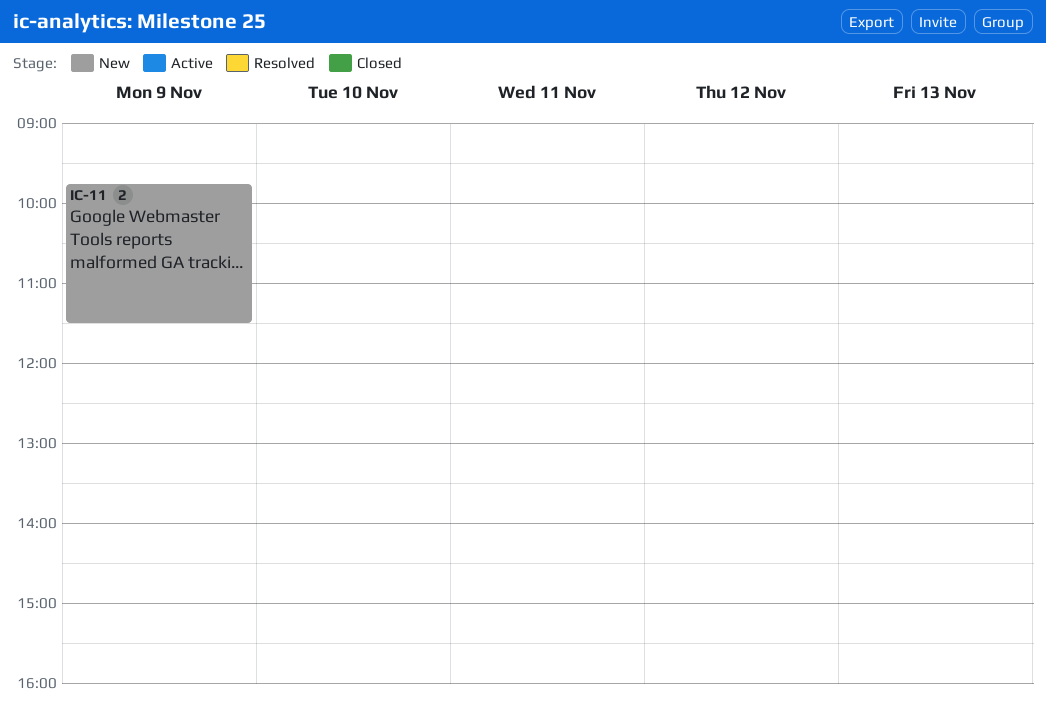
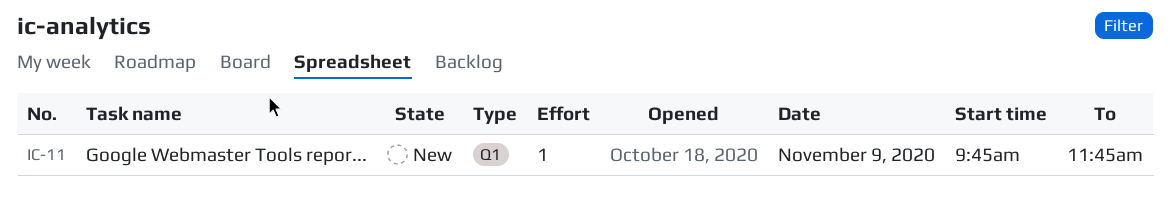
IC-11, estimate: 2 -> 1
IC-11, ends: 11:30 -> 11:45

